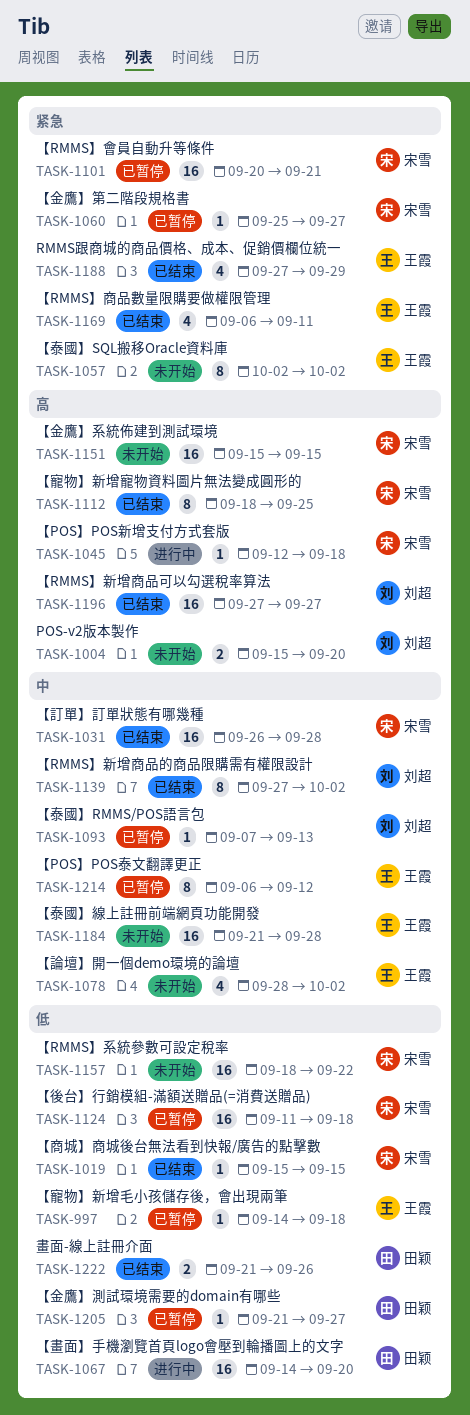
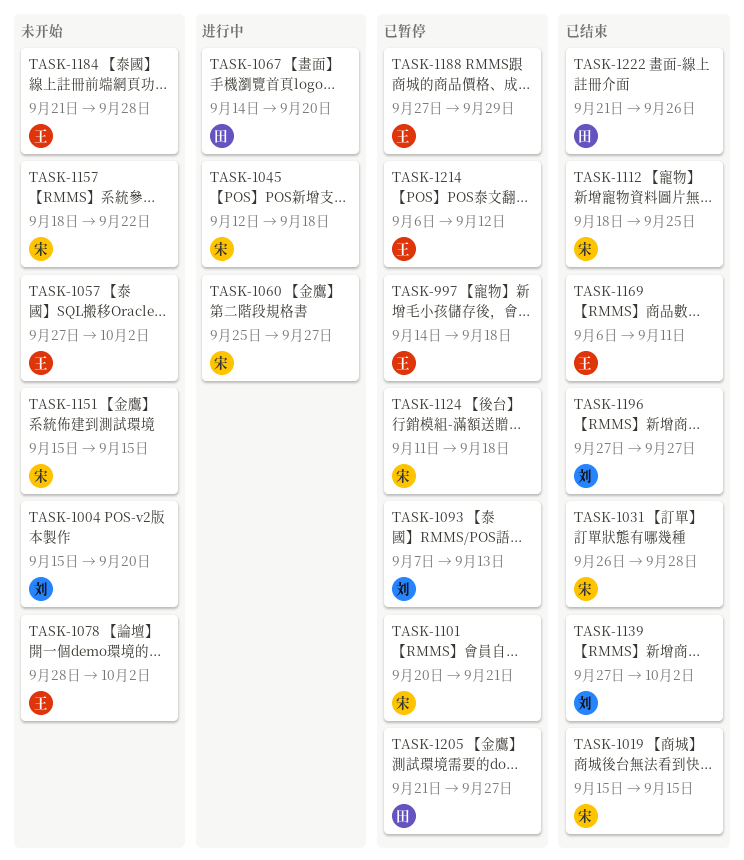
TASK-1057, start: Oct 2 -> Sep 27
TASK-1060, status: 已暂停 -> 进行中
TASK-1188, status: 已结束 -> 已暂停

